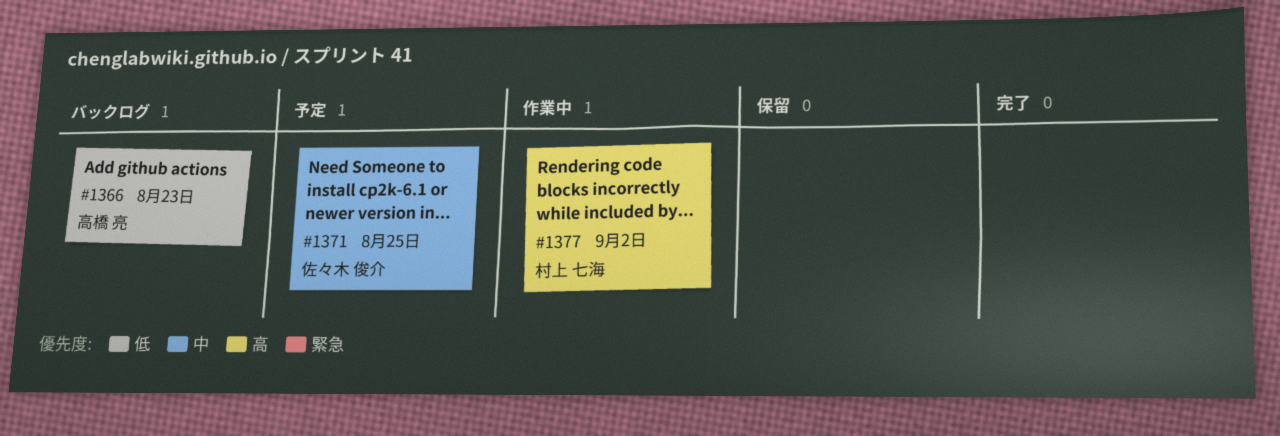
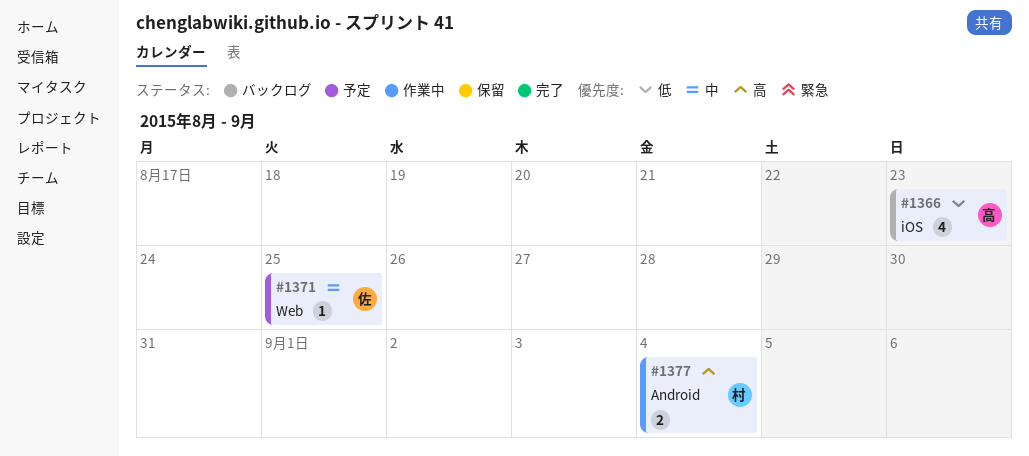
#1377, due: Sep 2 -> Sep 4

